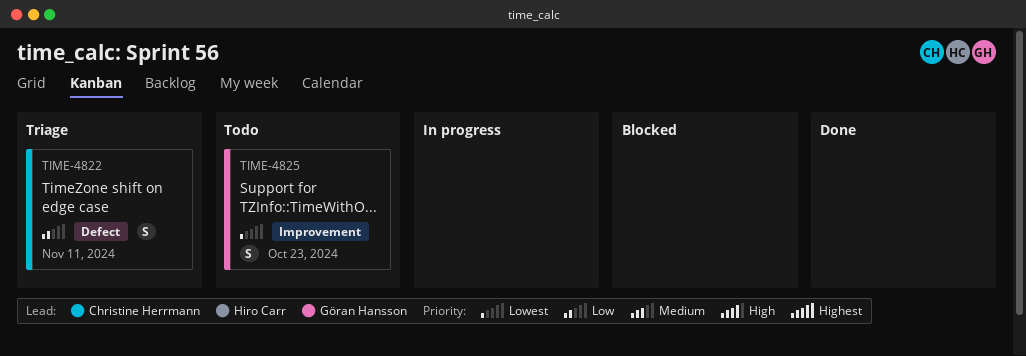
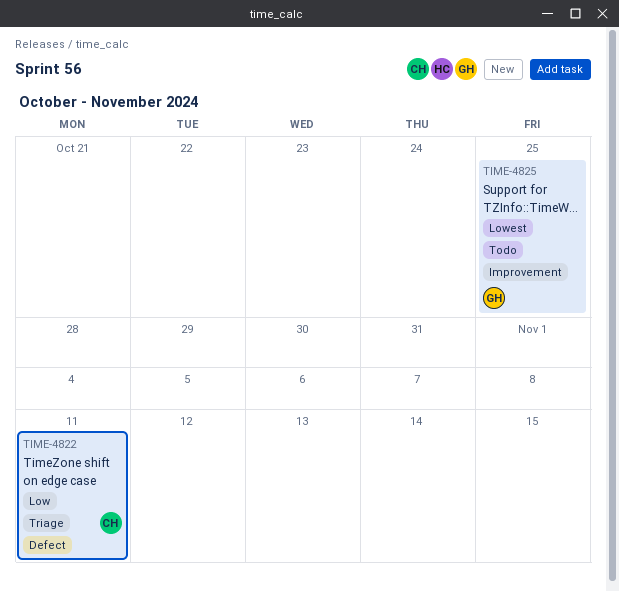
TIME-4825, due: Oct 23 -> Oct 25

